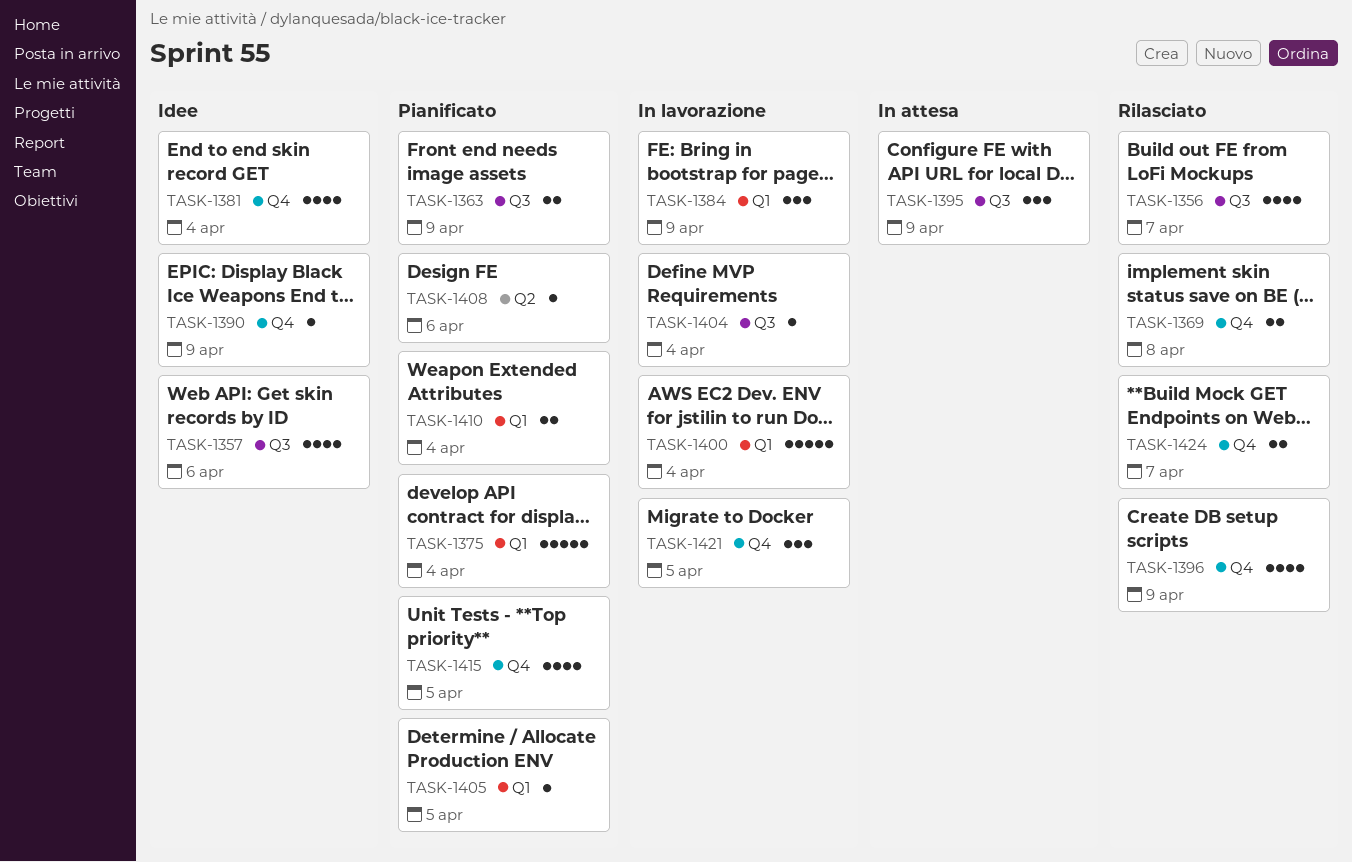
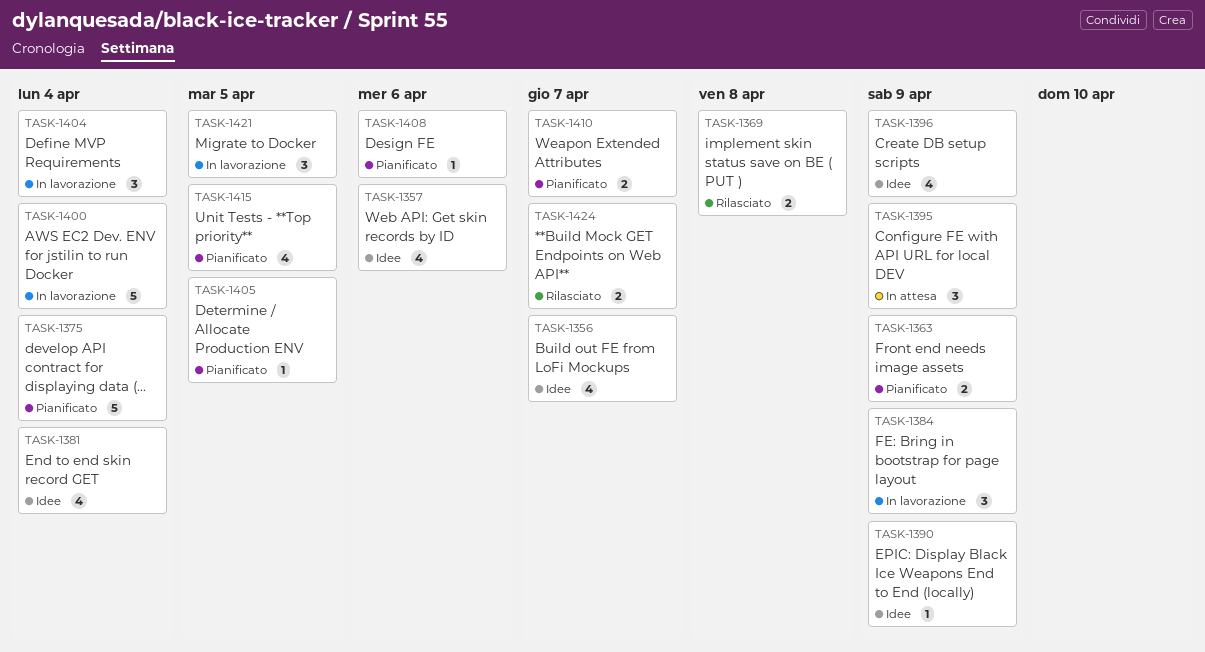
TASK-1356, status: Rilasciato -> Idee
TASK-1396, status: Rilasciato -> Idee
TASK-1404, estimate: 1 -> 3
TASK-1410, due: Apr 4 -> Apr 7

